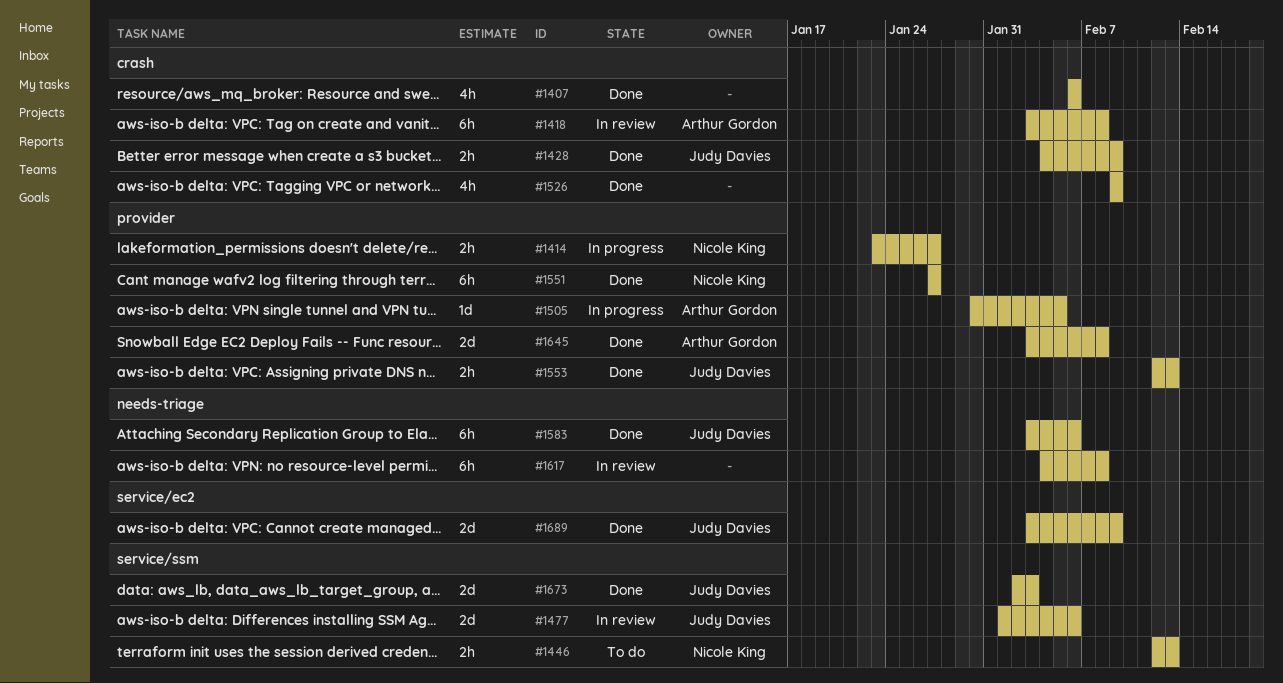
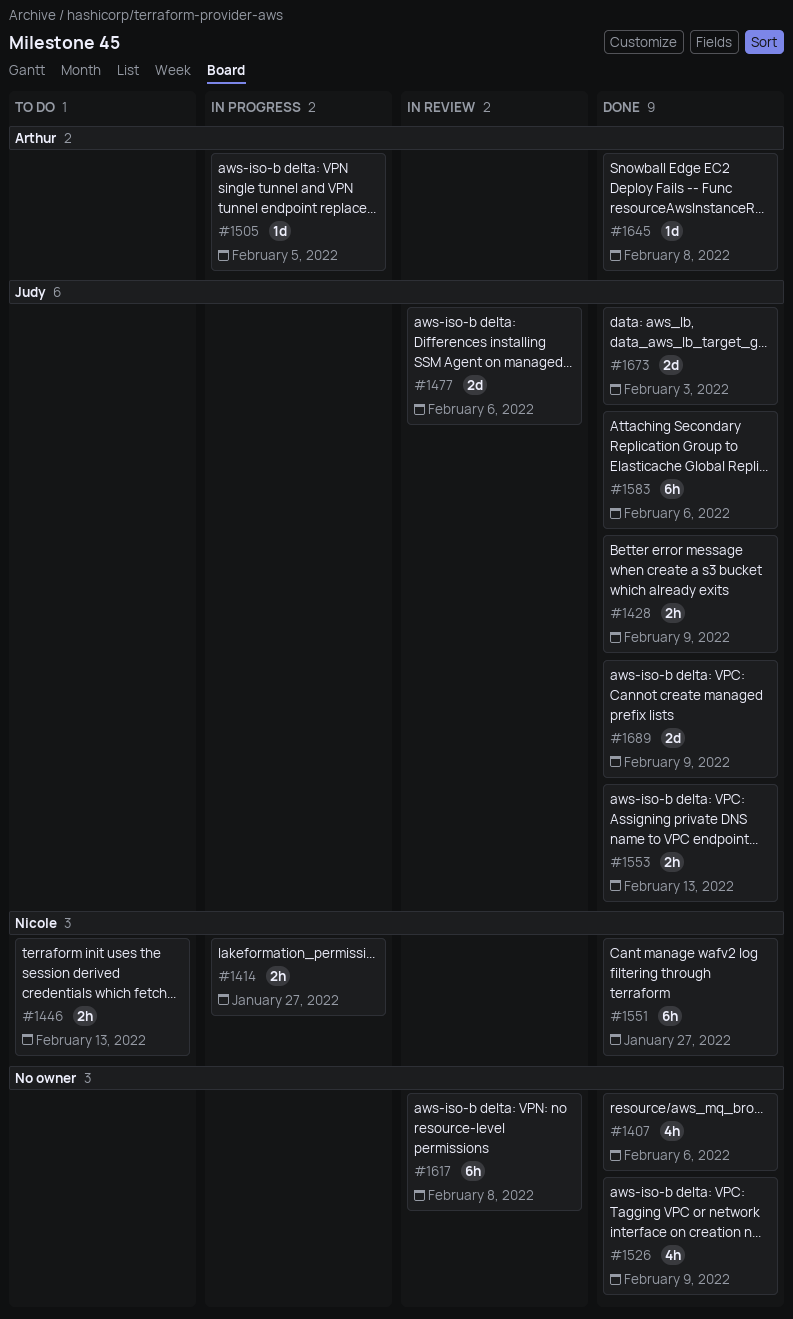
#1418: present -> none
#1645, estimate: 2d -> 1d

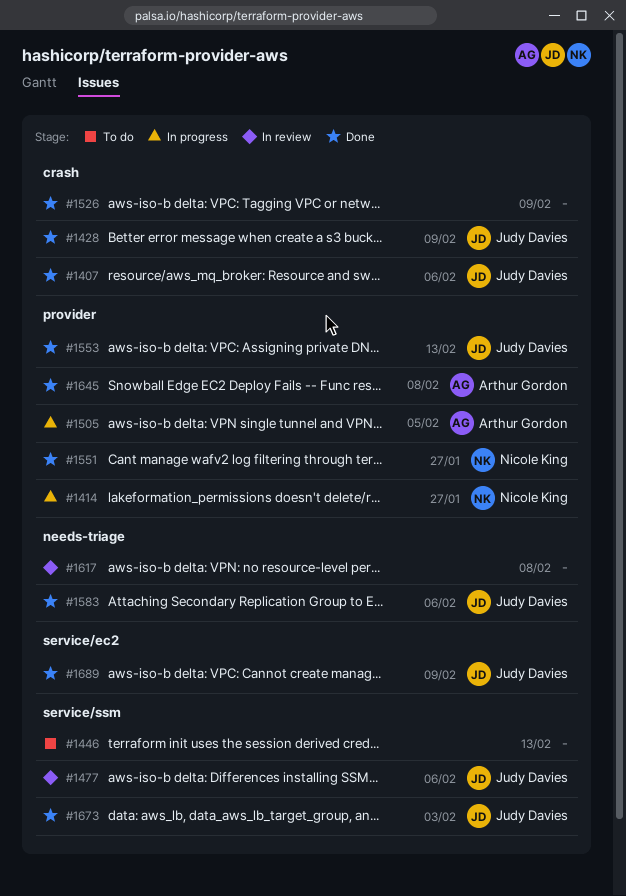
#1407, owner: none -> Judy Davies
#1446, owner: Nicole King -> none

